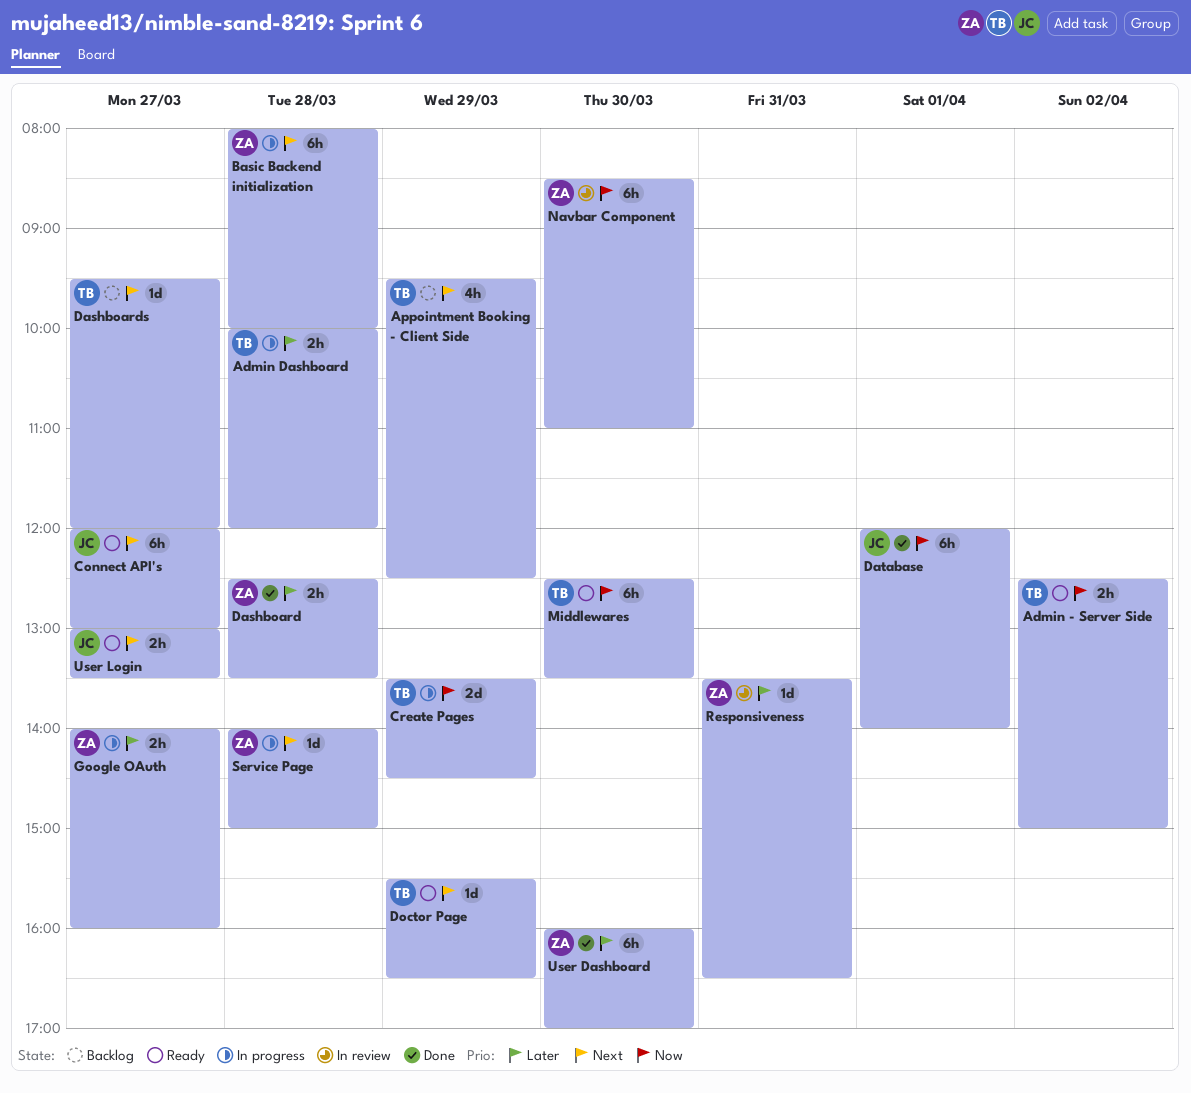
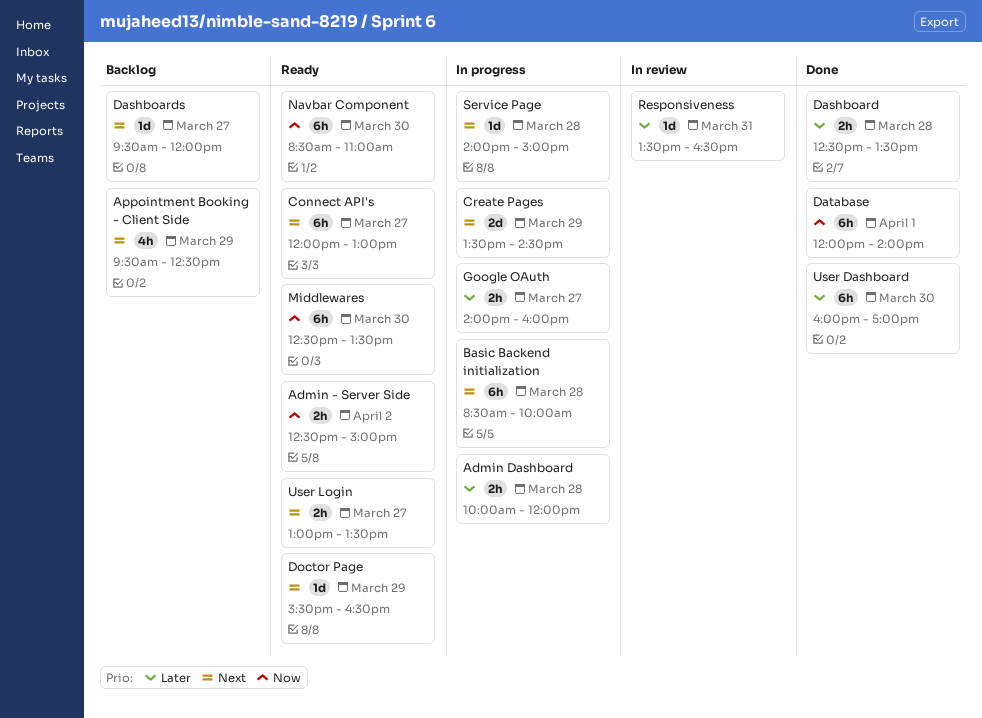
Basic Backend initialization, begins: 08:00 -> 08:30
Create Pages, priority: Now -> Next
Navbar Component, status: In review -> Ready

